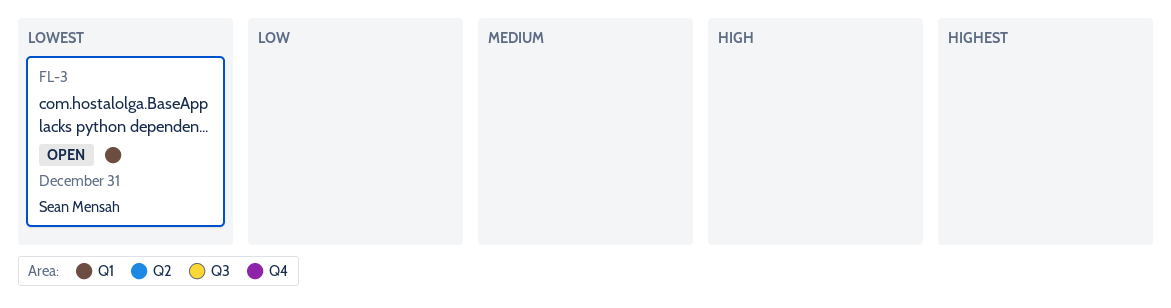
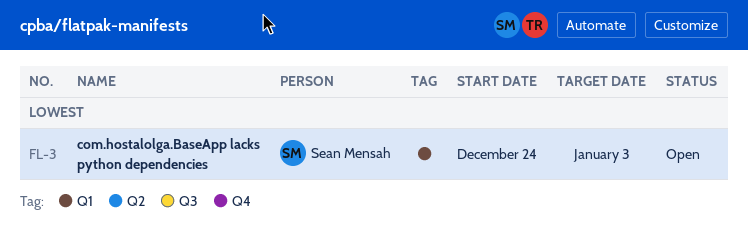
FL-3, due: Dec 31 -> Jan 3

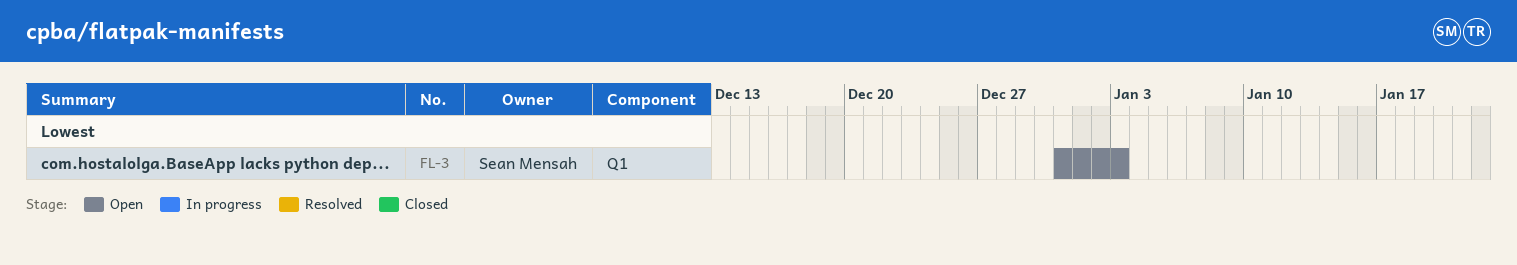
FL-3, start: Dec 24 -> Dec 31

